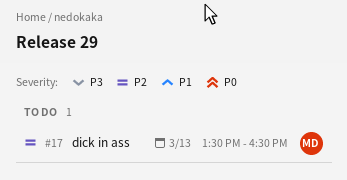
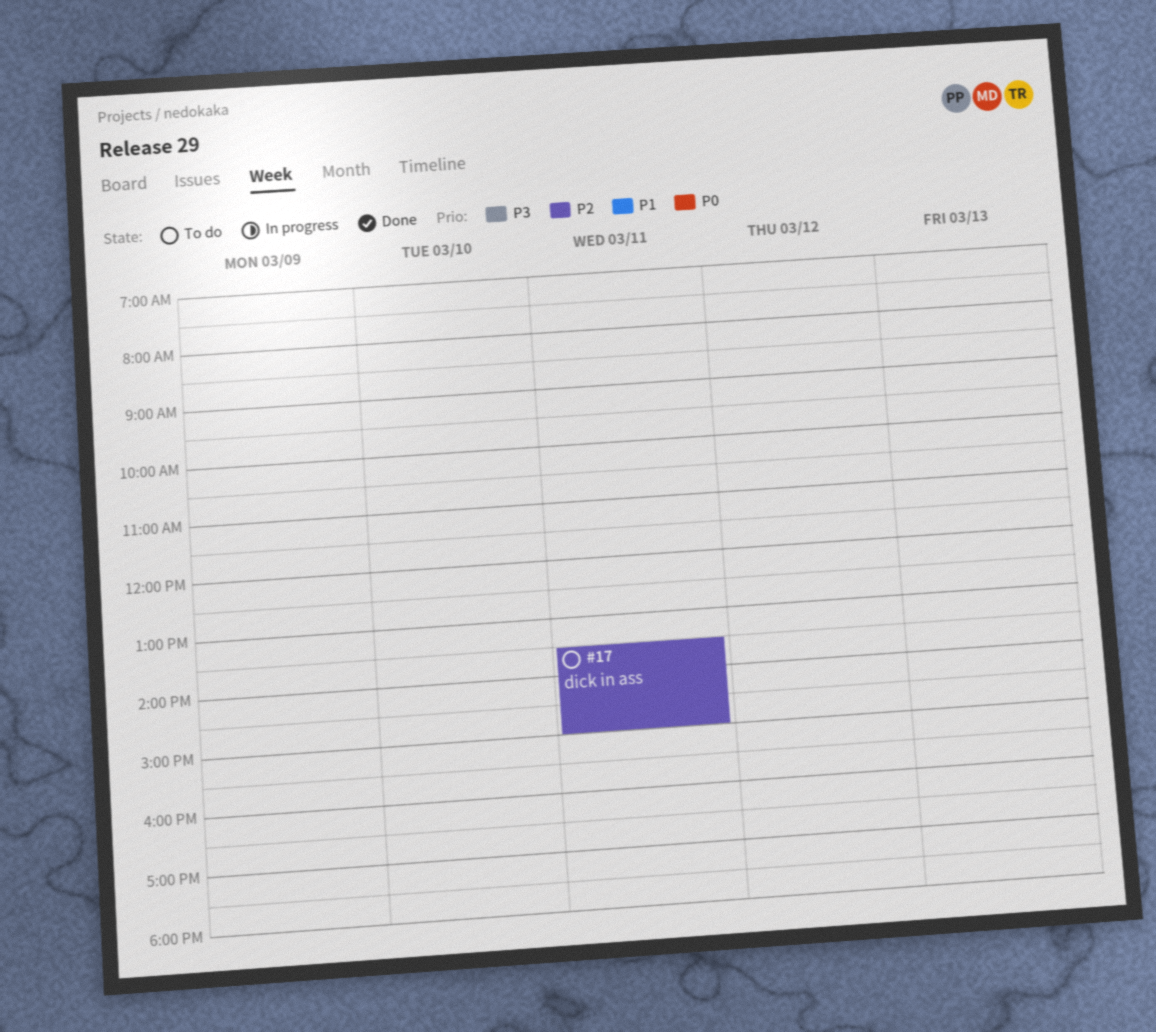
#17, day: Mar 13 -> Mar 11
#17, ends: 16:30 -> 15:00

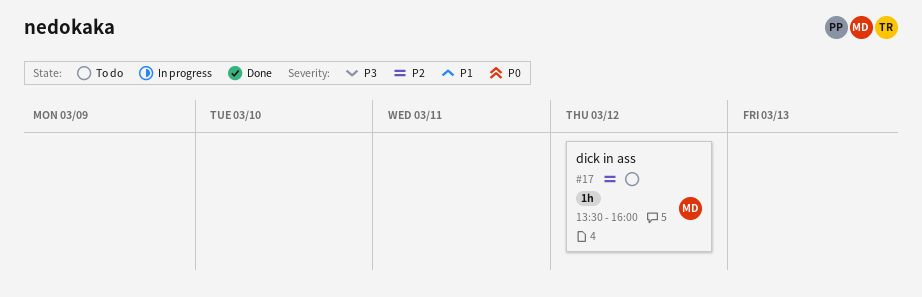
#17, day: Mar 11 -> Mar 12
#17, ends: 15:00 -> 16:00

